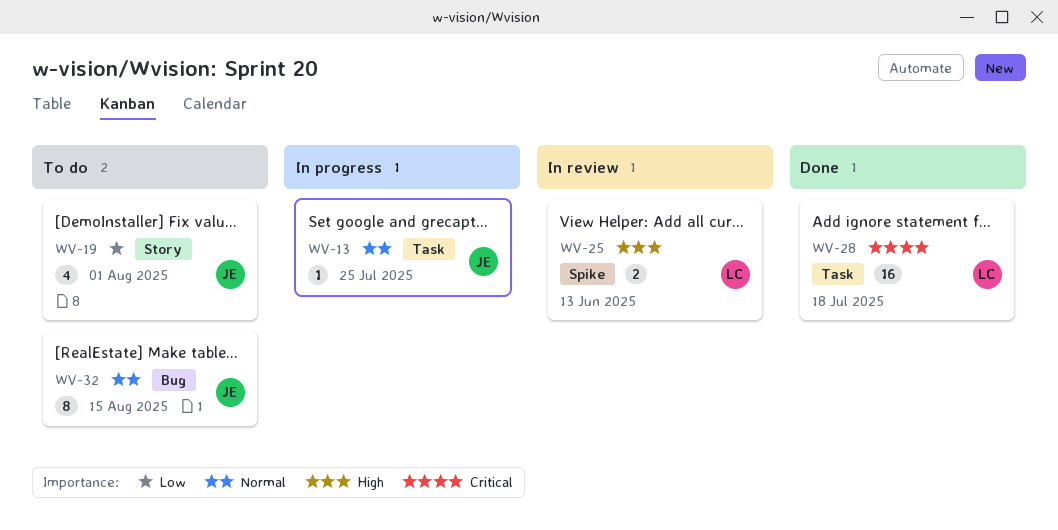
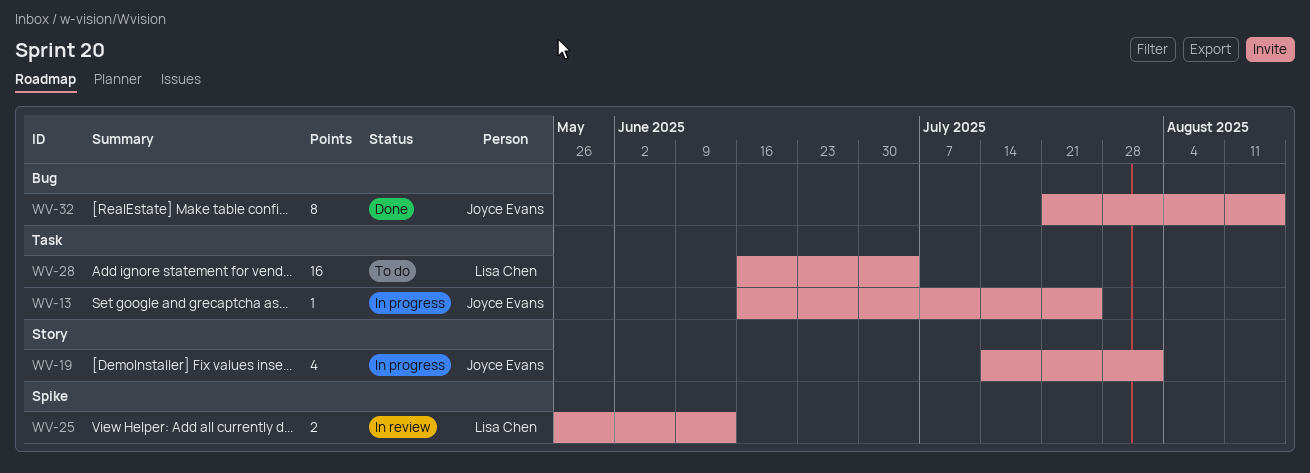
WV-19, status: To do -> In progress
WV-28, status: Done -> To do
WV-28, due: Jul 18 -> Jul 4
WV-32, status: To do -> Done

